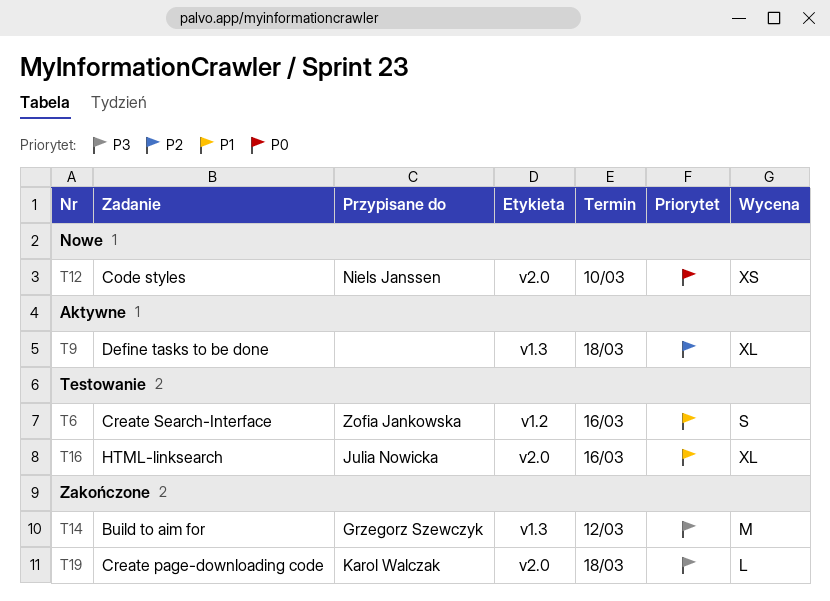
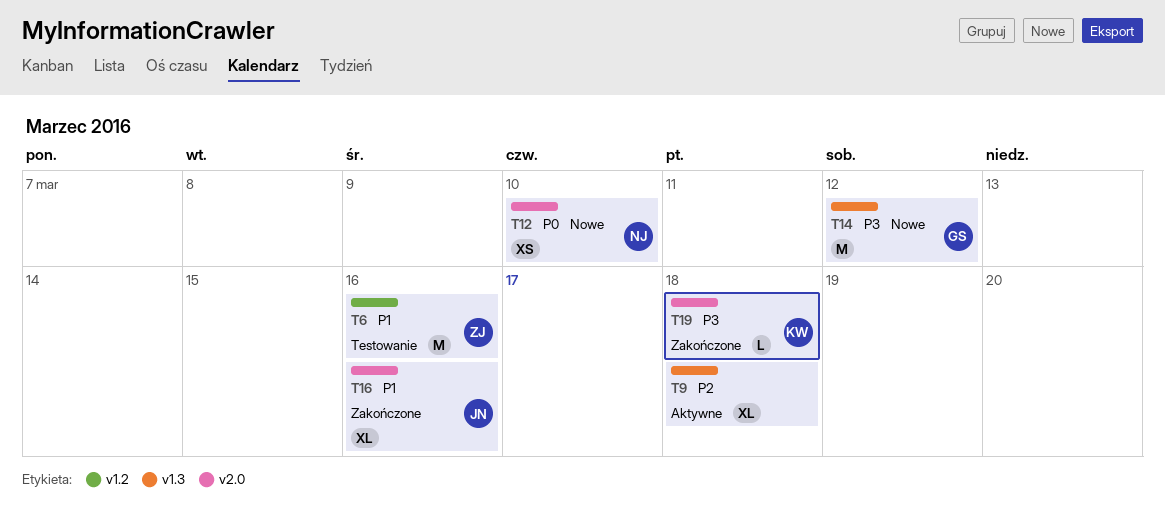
T6, estimate: S -> M
T14, status: Zakończone -> Nowe
T16, status: Testowanie -> Zakończone

